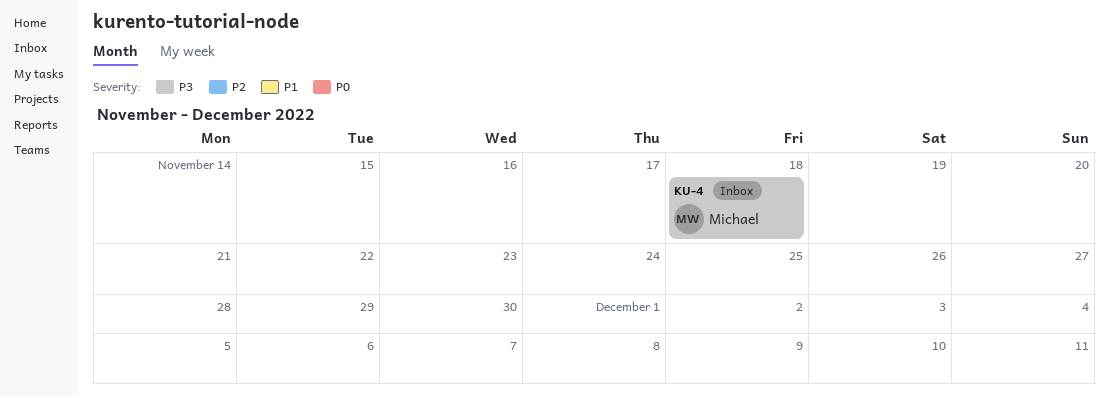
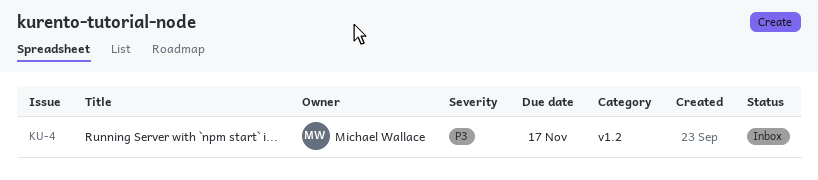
KU-4, due: Nov 18 -> Nov 17

